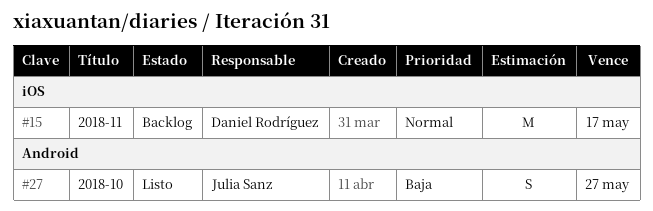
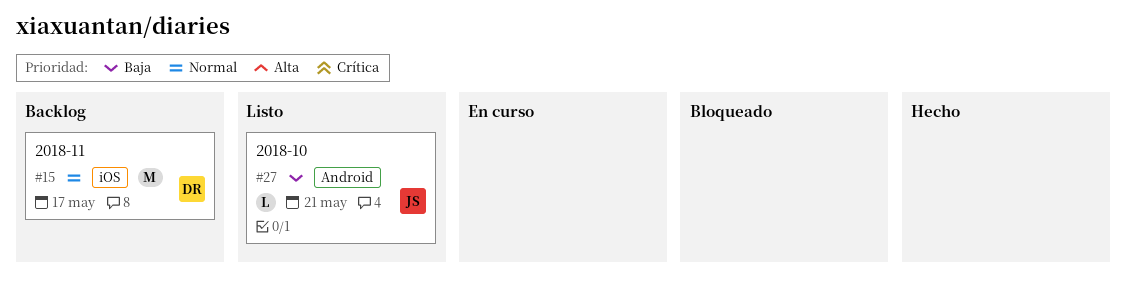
#27, estimate: S -> L
#27, due: May 27 -> May 21

